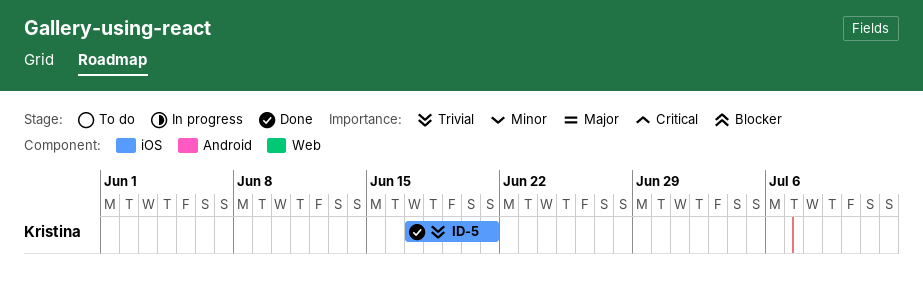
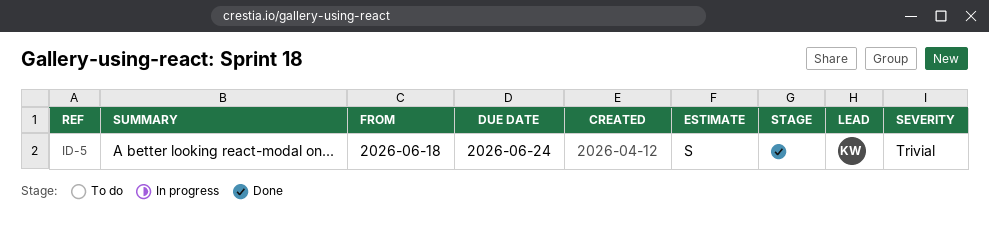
ID-5, start: Jun 17 -> Jun 18
ID-5, due: Jun 21 -> Jun 24

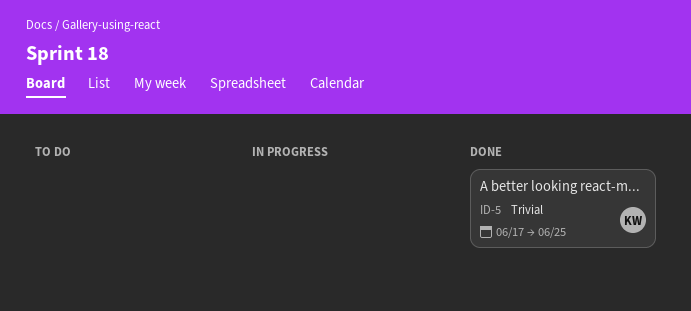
ID-5, start: Jun 18 -> Jun 17
ID-5, due: Jun 24 -> Jun 25

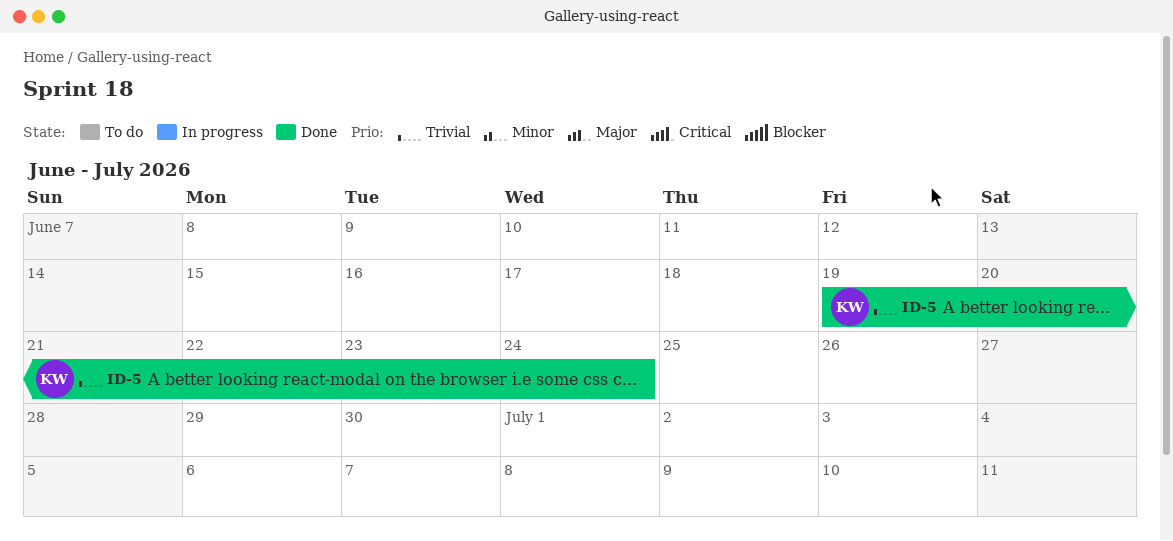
ID-5, start: Jun 17 -> Jun 19
ID-5, due: Jun 25 -> Jun 24

